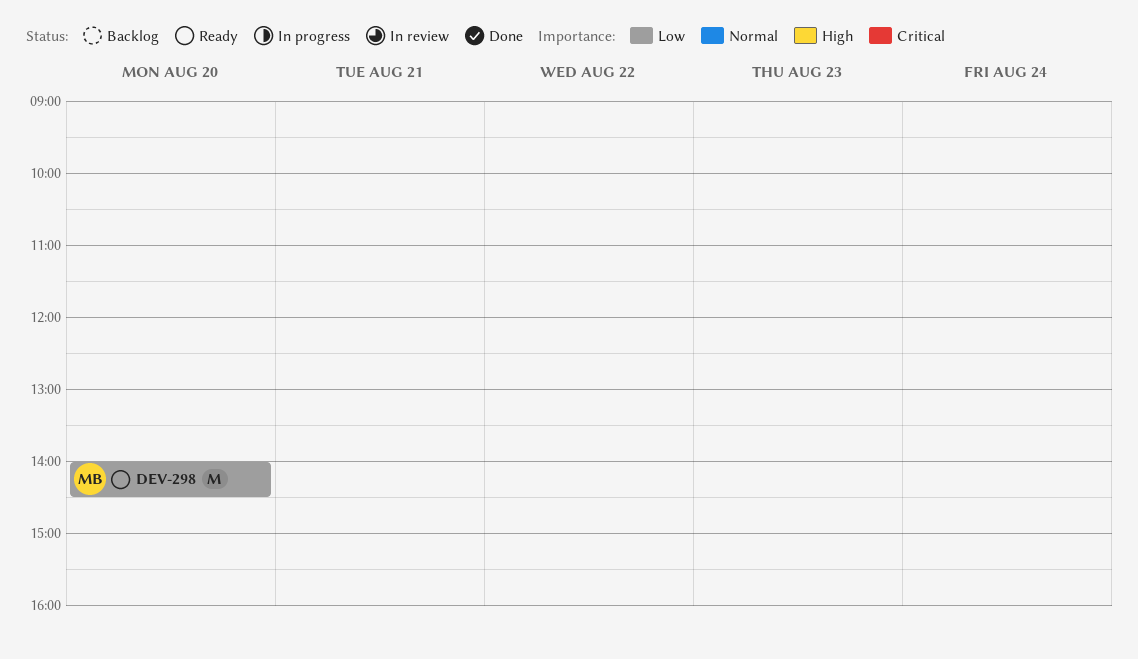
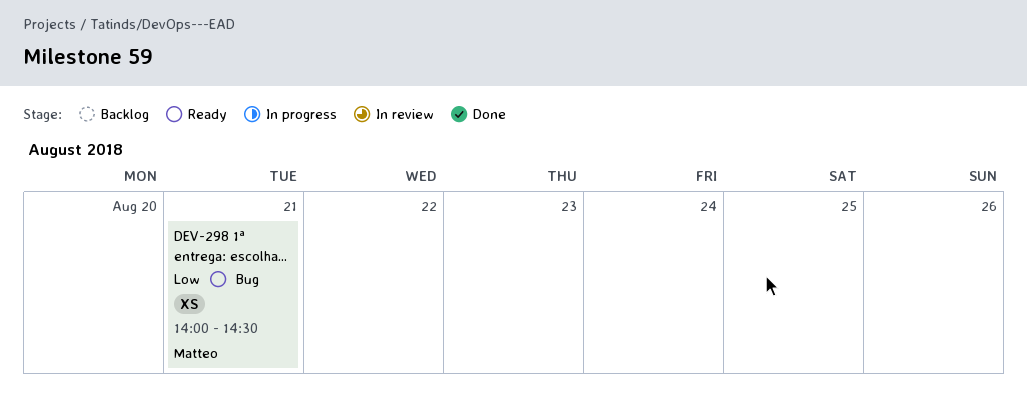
DEV-298, estimate: M -> XS
DEV-298, day: Aug 20 -> Aug 21

